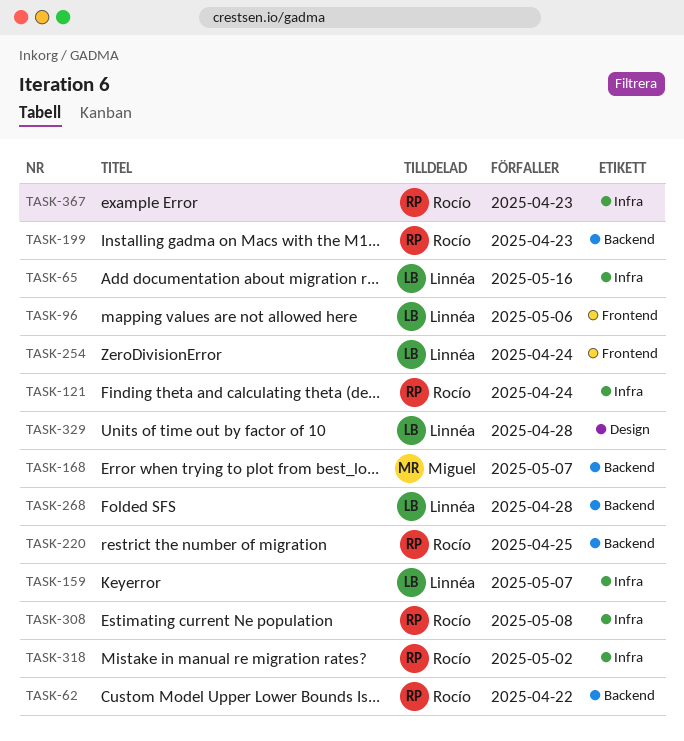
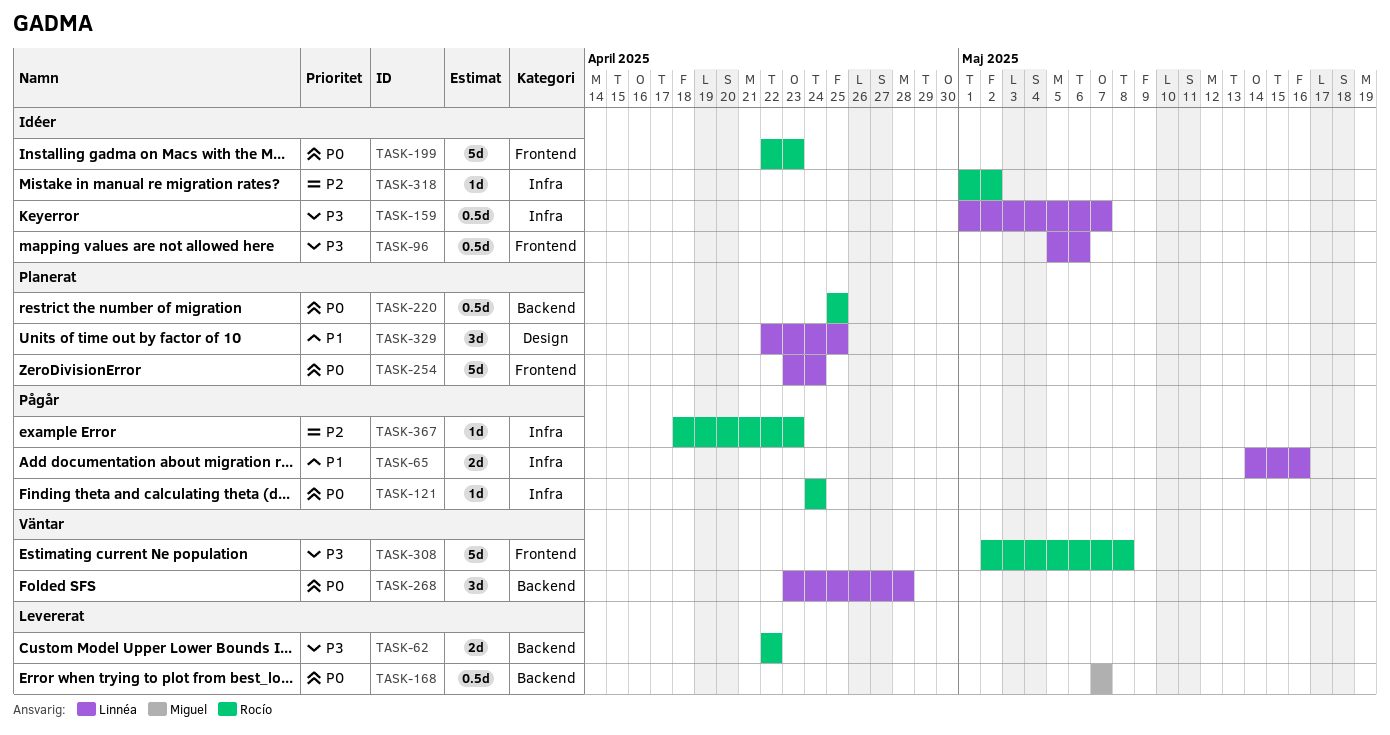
TASK-199, label: Backend -> Frontend
TASK-308, label: Infra -> Frontend
TASK-329, due: Apr 28 -> Apr 25

